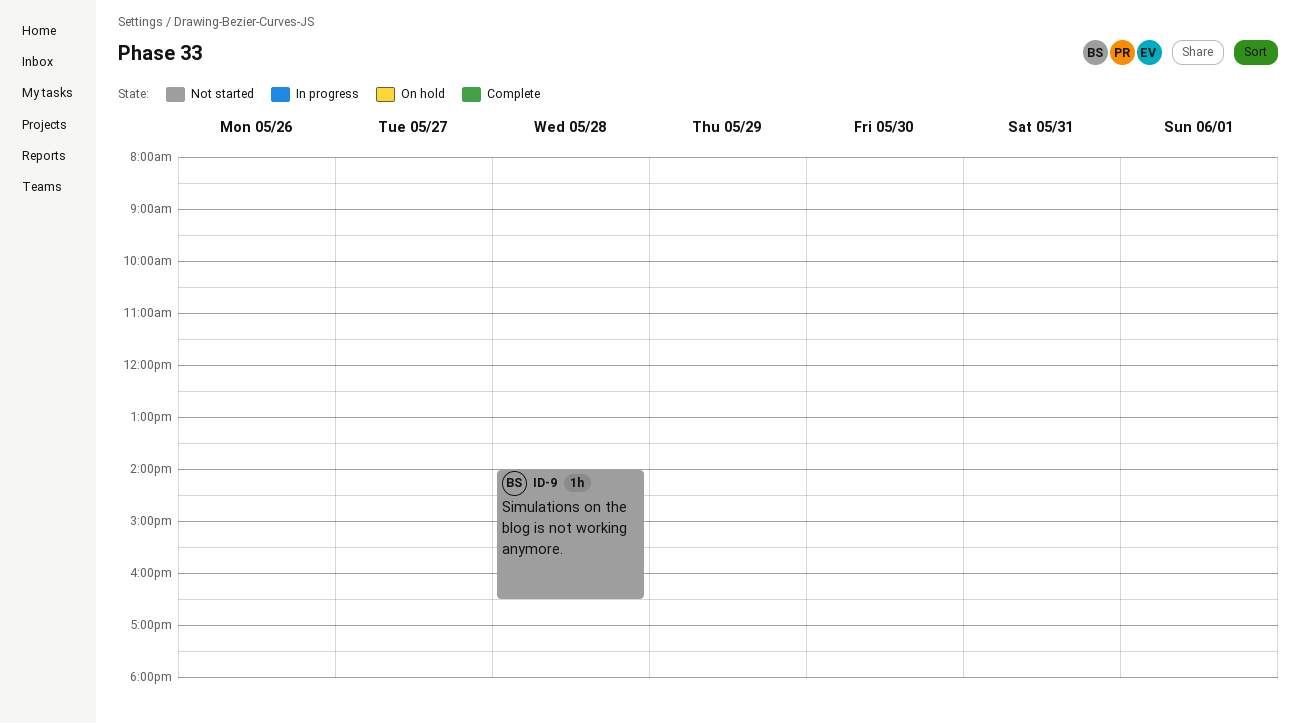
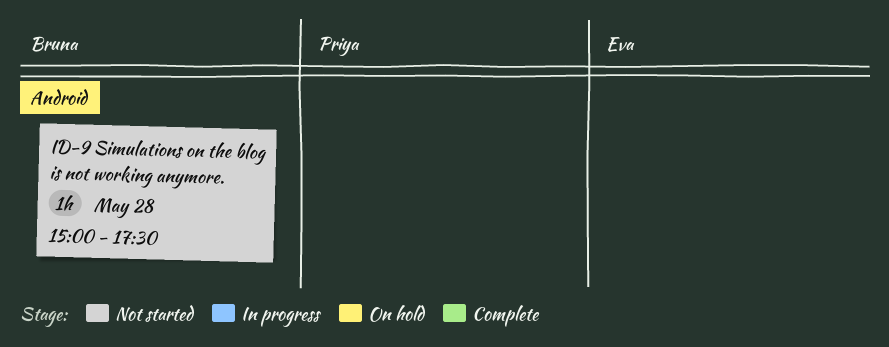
ID-9, begins: 14:00 -> 15:00
ID-9, ends: 16:30 -> 17:30

